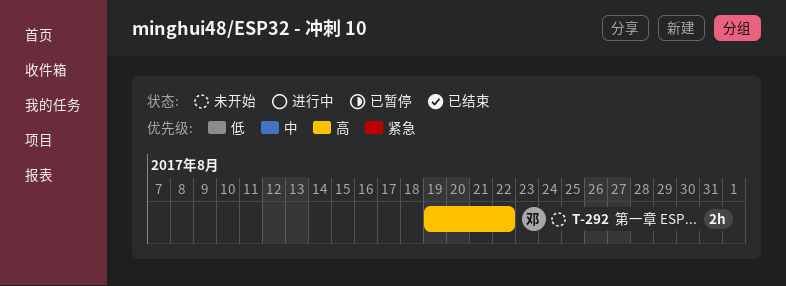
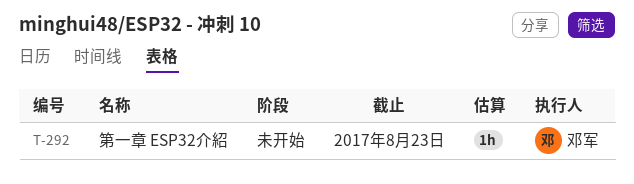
T-292, estimate: 2h -> 1h
T-292, due: Aug 22 -> Aug 23

